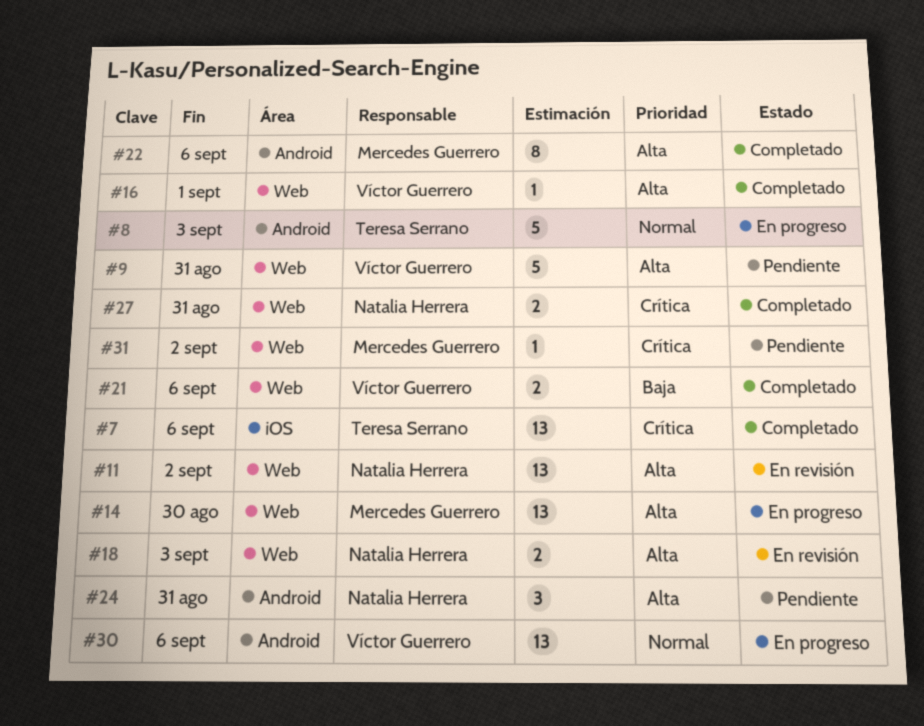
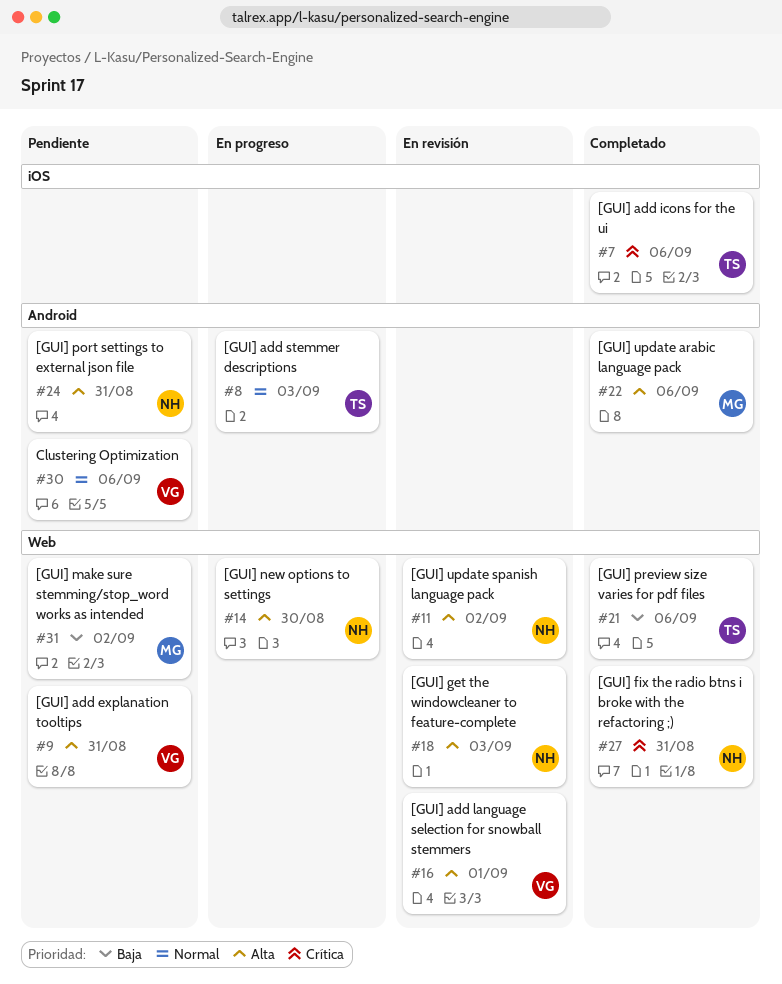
#14, owner: Mercedes Guerrero -> Natalia Herrera
#16, status: Completado -> En revisión
#21, owner: Víctor Guerrero -> Teresa Serrano
#30, status: En progreso -> Pendiente
#31, priority: Crítica -> Baja

